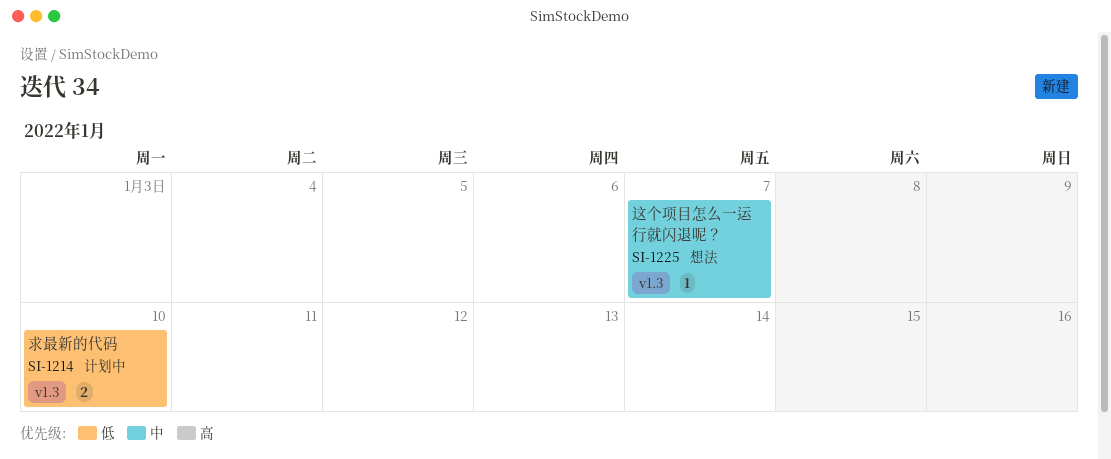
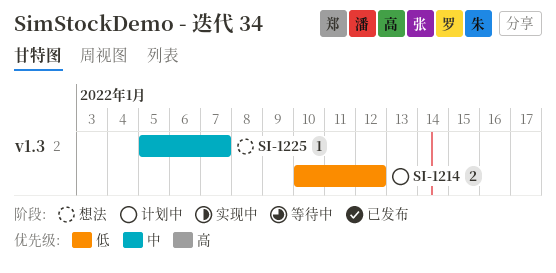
SI-1214, due: Jan 10 -> Jan 12

